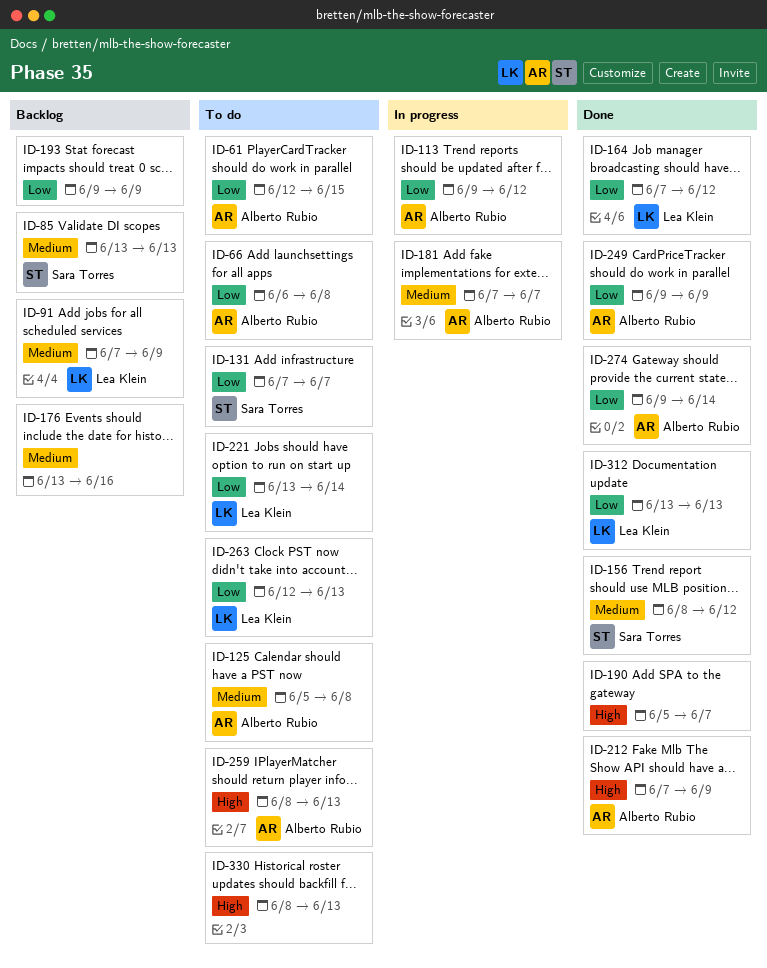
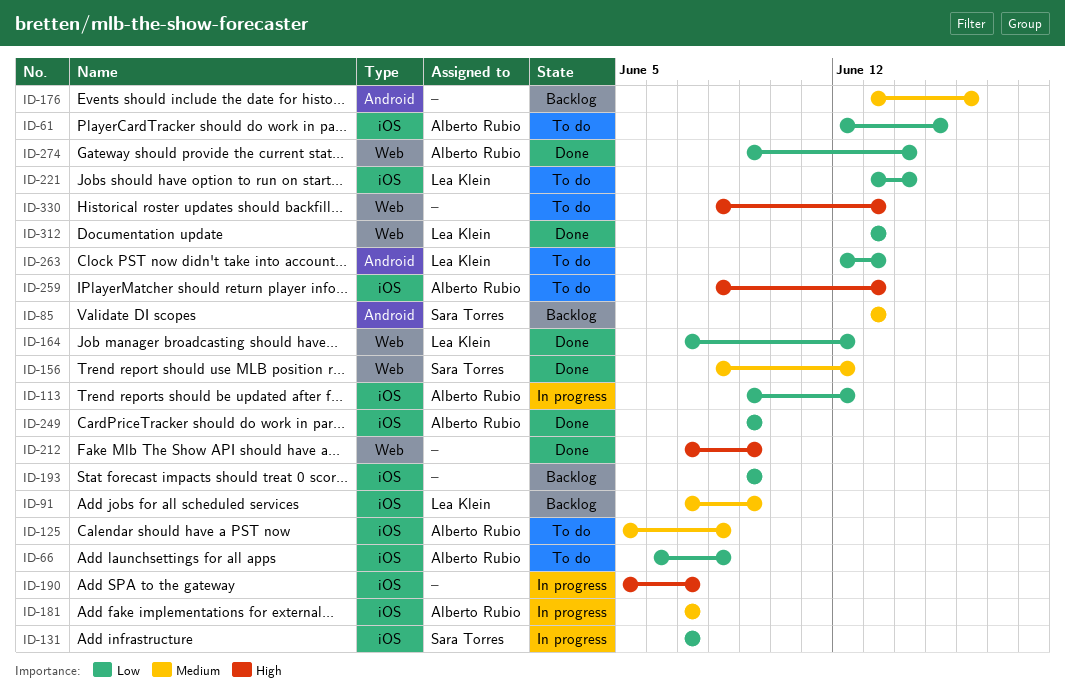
ID-131, status: To do -> In progress
ID-190, status: Done -> In progress
ID-212, owner: Alberto Rubio -> none

